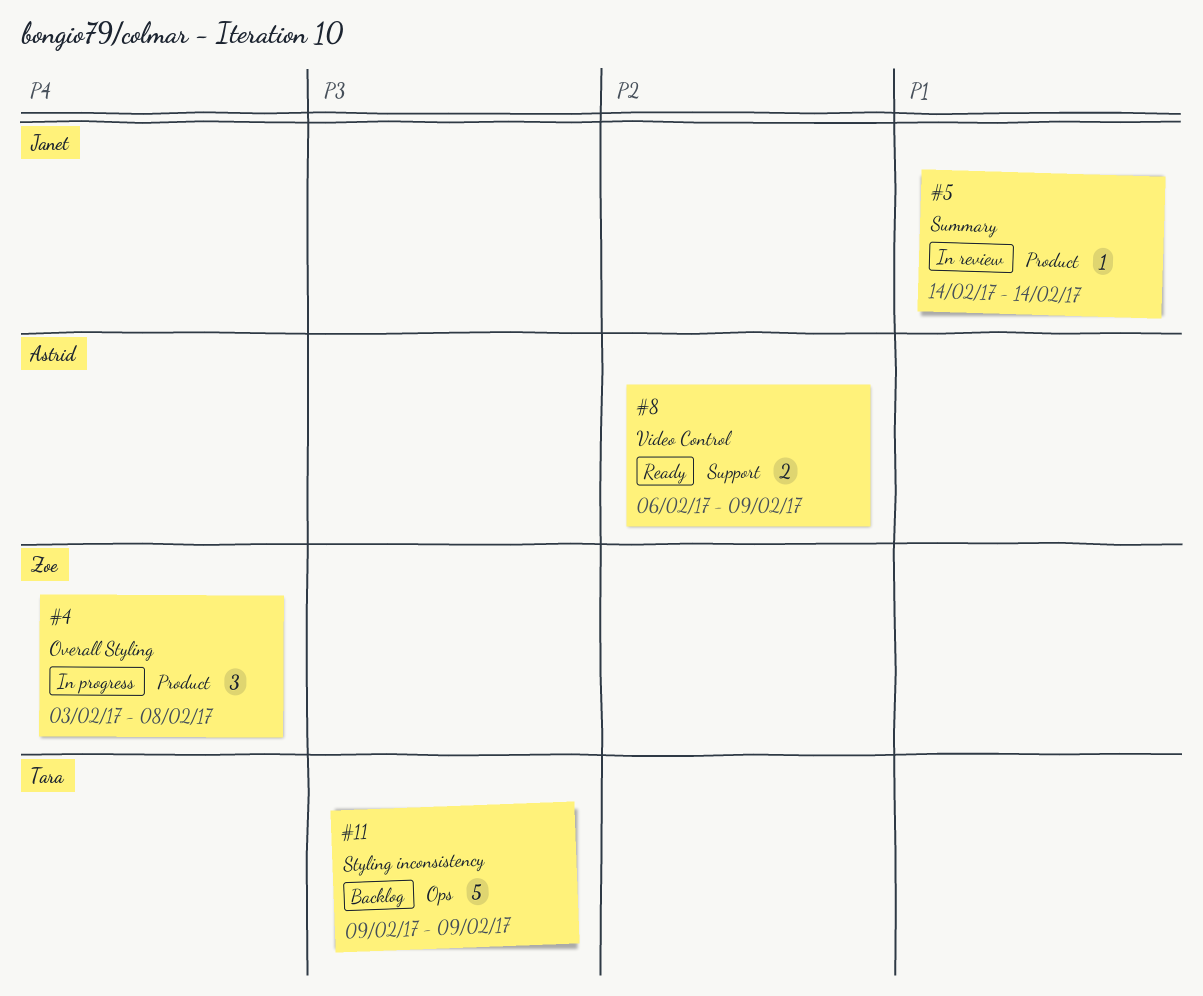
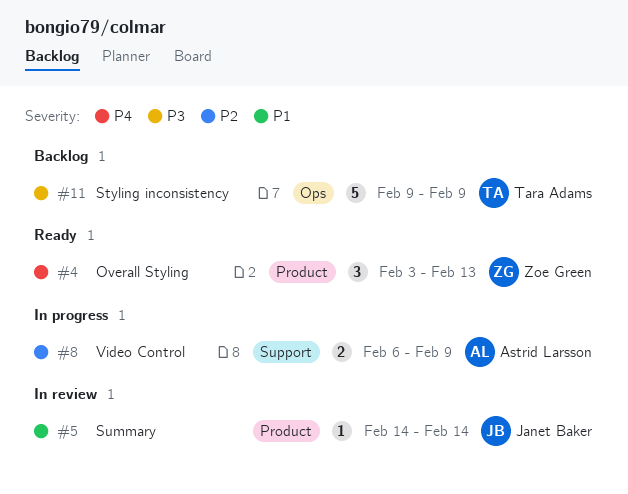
#4, status: In progress -> Ready
#4, due: Feb 8 -> Feb 13
#8, status: Ready -> In progress

